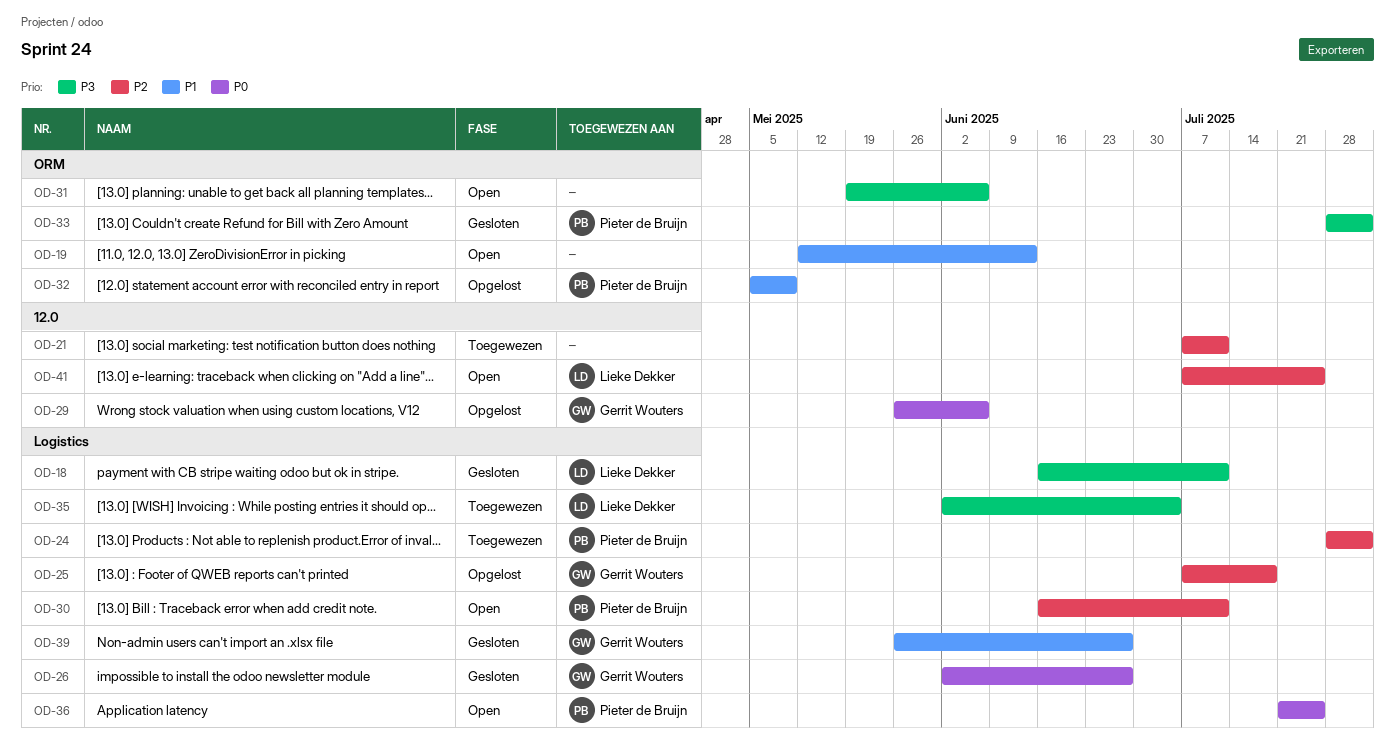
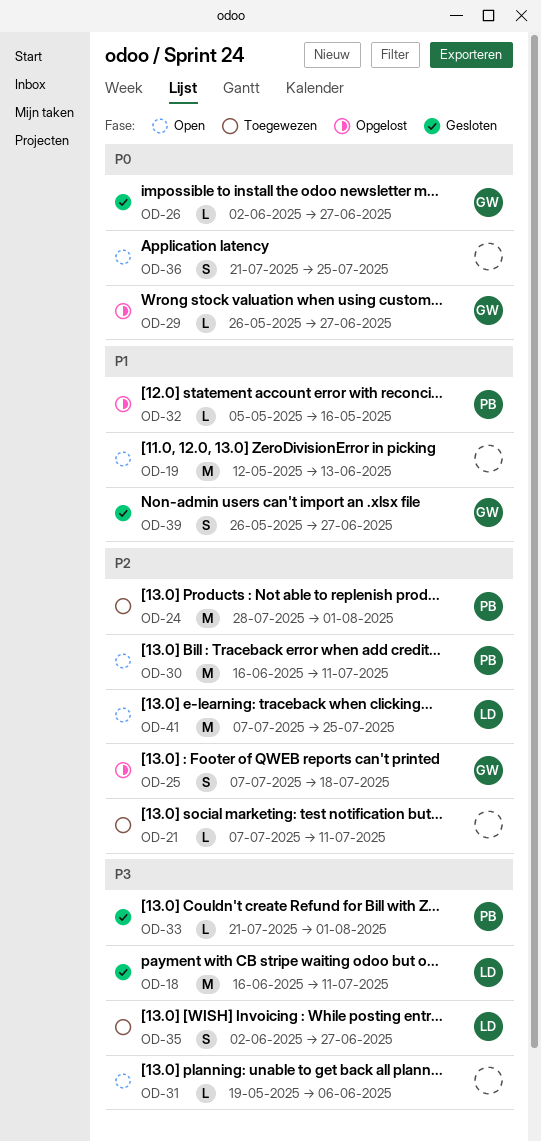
OD-29, due: Jun 6 -> Jun 27
OD-32, due: May 9 -> May 16
OD-33, start: Jul 28 -> Jul 21
OD-35, due: Jul 4 -> Jun 27
OD-36, owner: Pieter de Bruijn -> none

